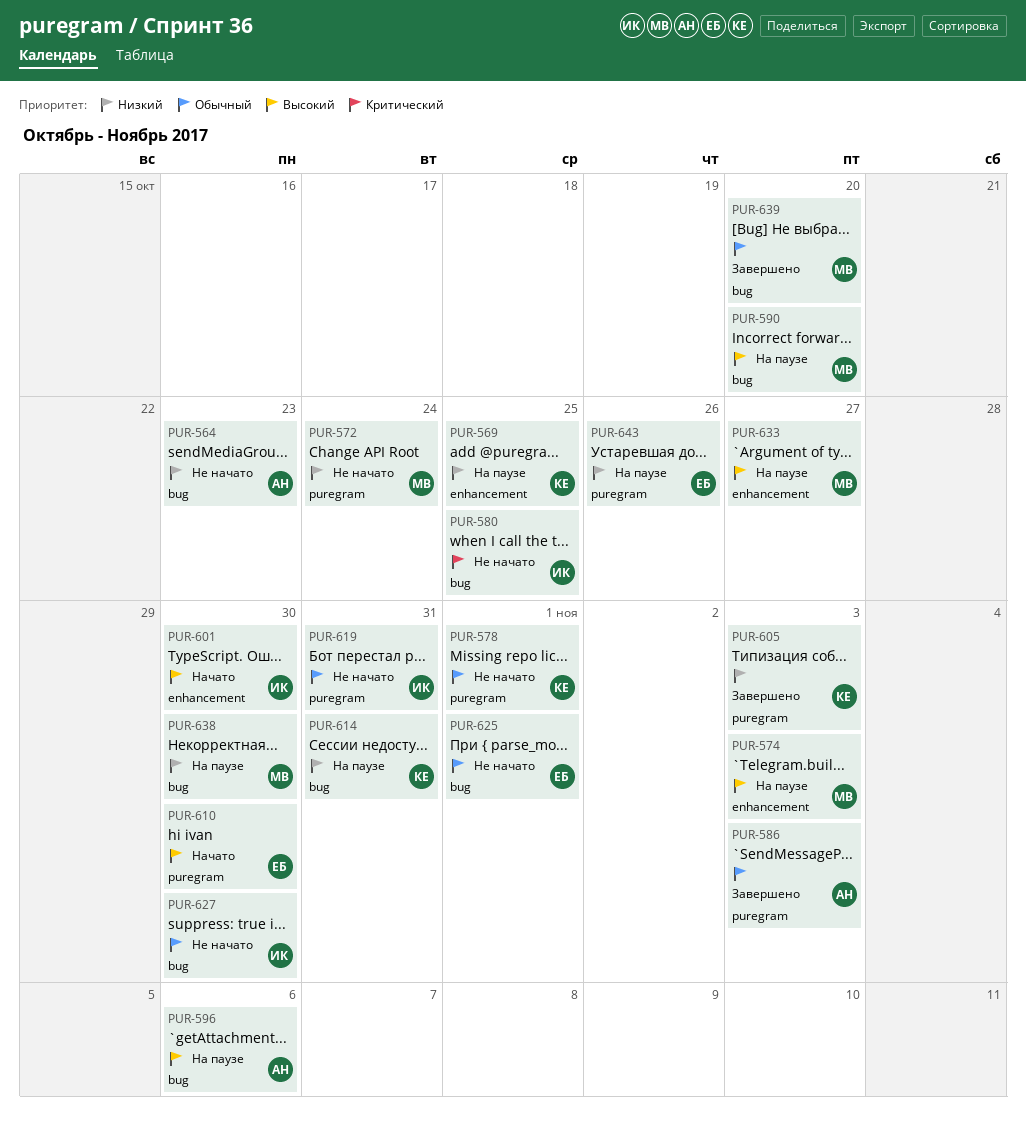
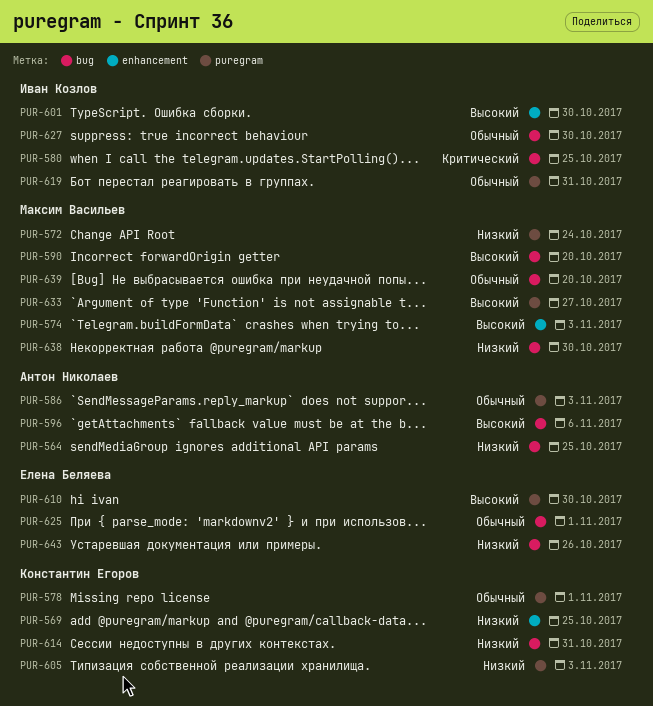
PUR-564, due: Oct 23 -> Oct 25
PUR-633, label: enhancement -> puregram
PUR-643, label: puregram -> bug

